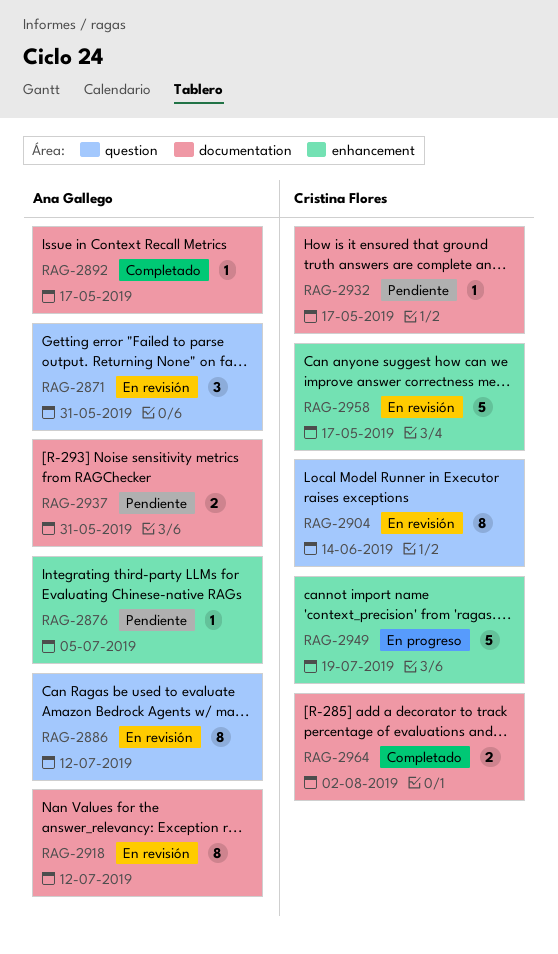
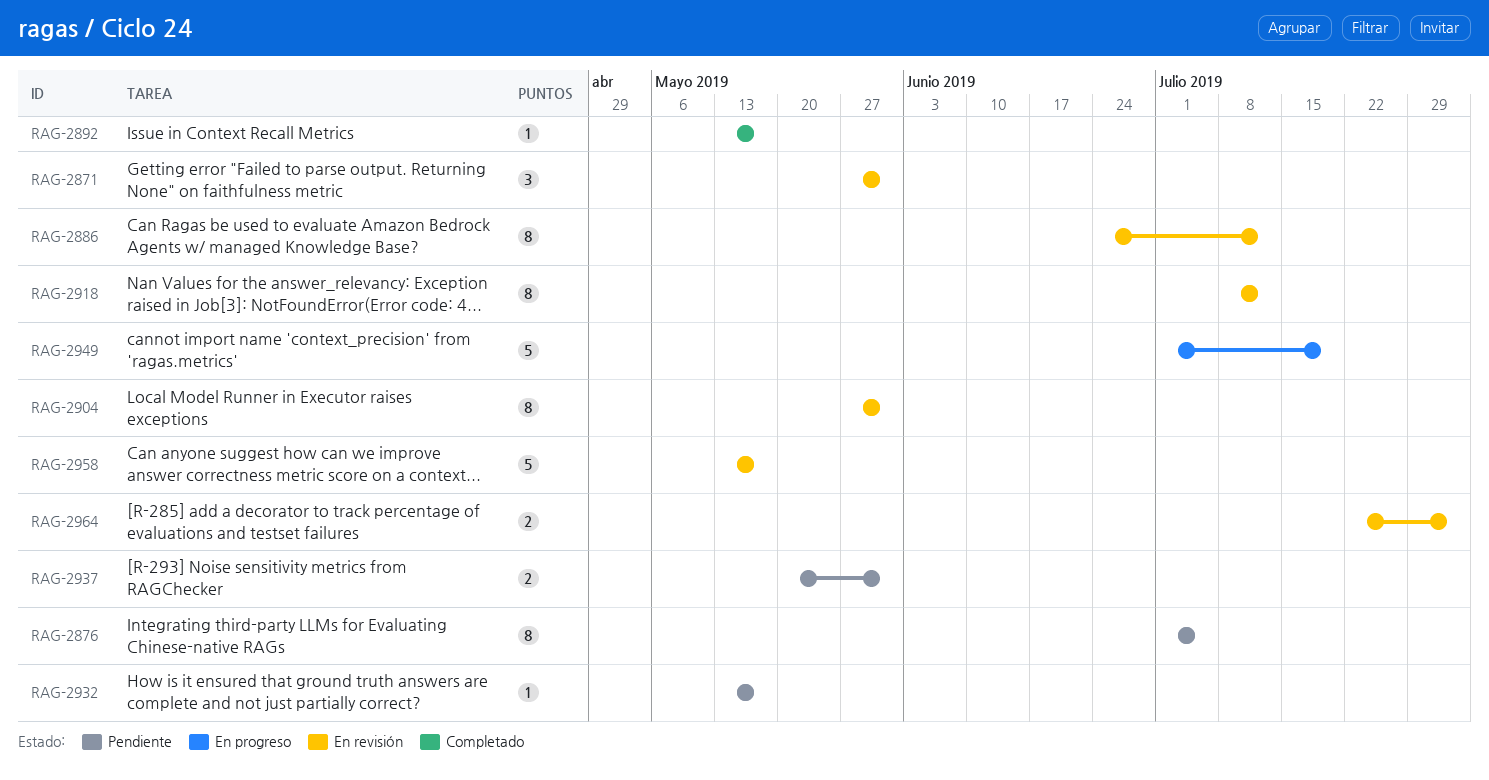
RAG-2876, estimate: 1 -> 8
RAG-2904, due: Jun 14 -> May 31
RAG-2964, status: Completado -> En revisión

